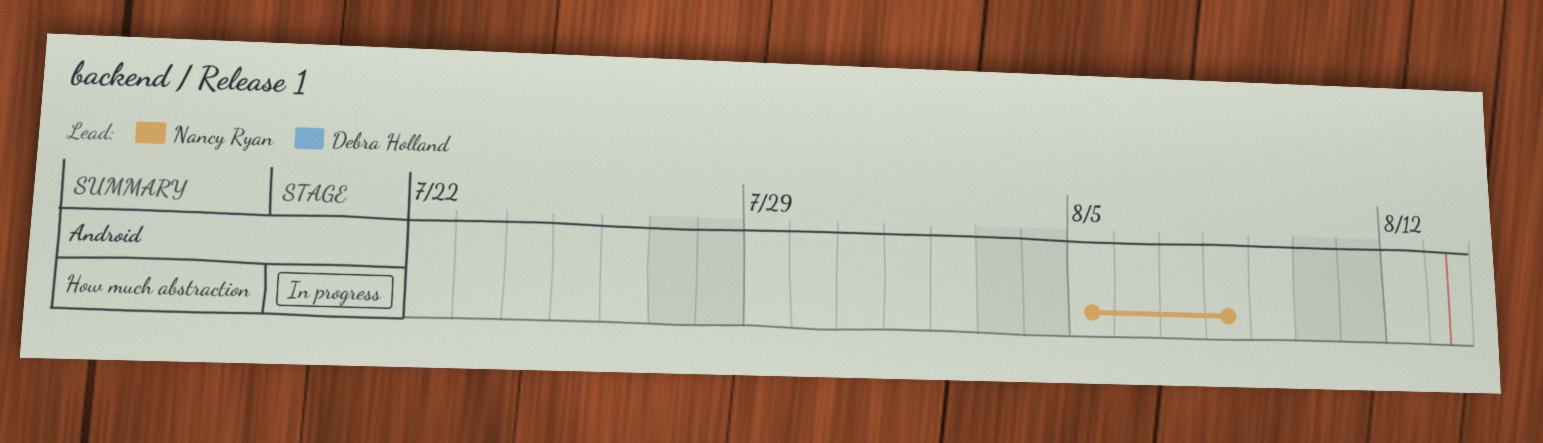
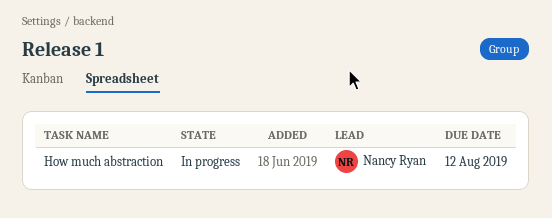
How much abstraction, due: Aug 8 -> Aug 12

